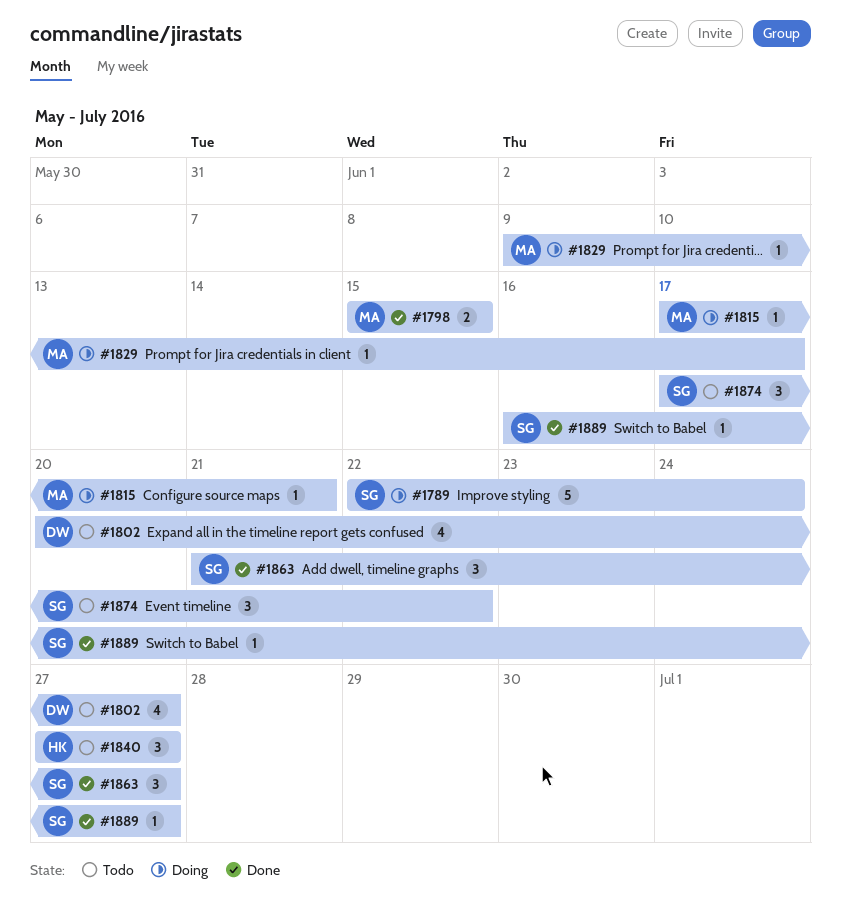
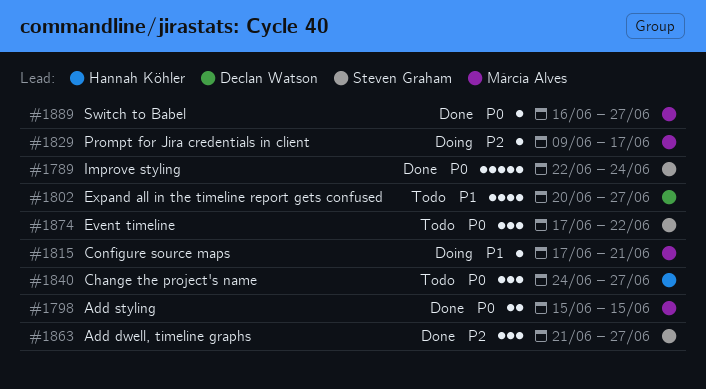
#1789, status: Doing -> Done
#1840, start: Jun 27 -> Jun 24
#1889, owner: Steven Graham -> Márcia Alves

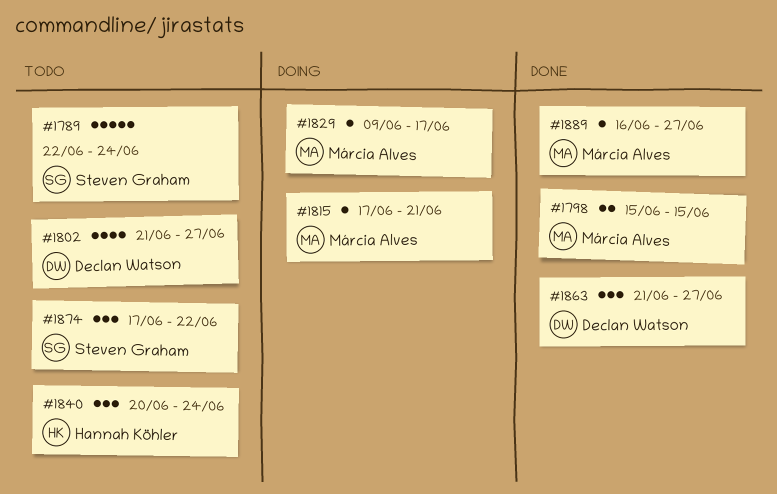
#1789, status: Done -> Todo
#1802, start: Jun 20 -> Jun 21
#1840, start: Jun 24 -> Jun 20
#1840, due: Jun 27 -> Jun 24
#1863, owner: Steven Graham -> Declan Watson

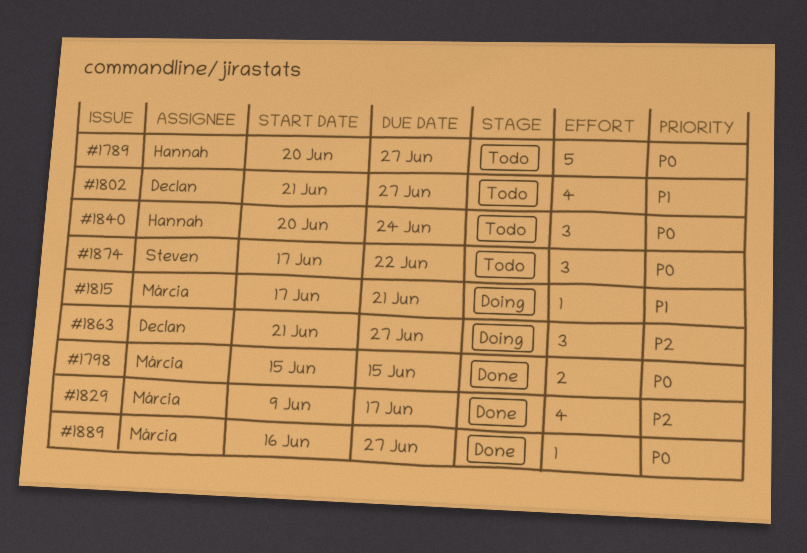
#1789, owner: Steven Graham -> Hannah Köhler
#1789, start: Jun 22 -> Jun 20
#1789, due: Jun 24 -> Jun 27
#1829, status: Doing -> Done
#1829, estimate: 1 -> 4
#1863, status: Done -> Doing

